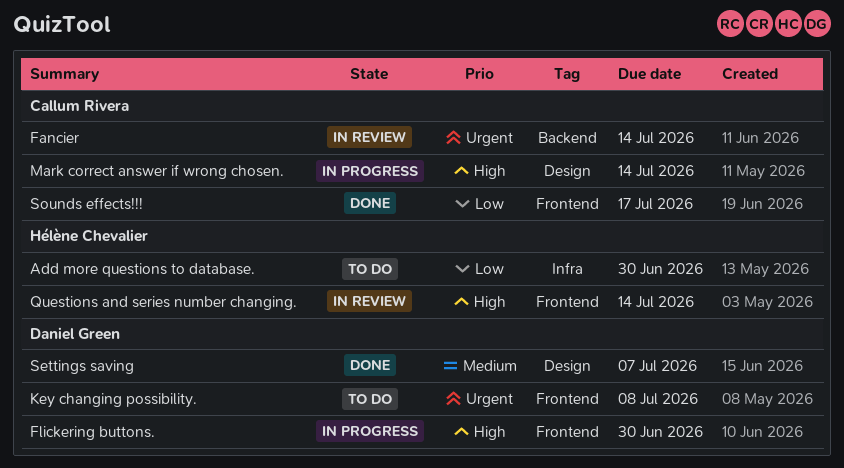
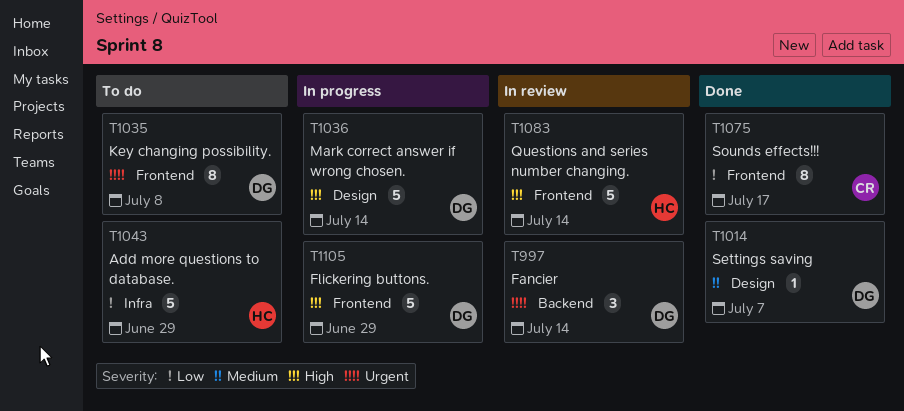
Add more questions to database., due: Jun 30 -> Jun 29
Fancier, owner: Callum Rivera -> Daniel Green
Flickering buttons., due: Jun 30 -> Jun 29
Mark correct answer if wrong chosen., owner: Callum Rivera -> Daniel Green

